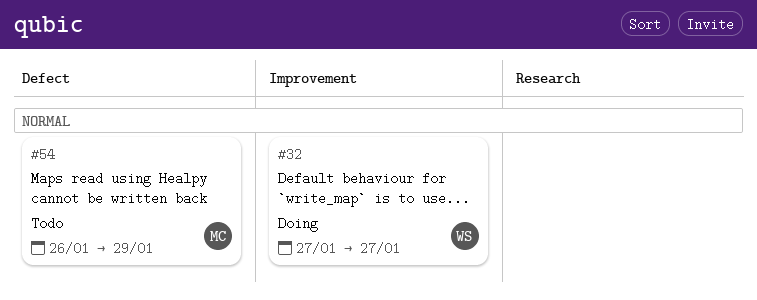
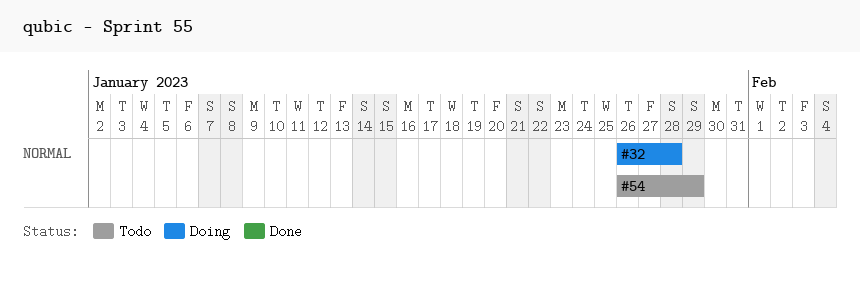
#32, start: Jan 27 -> Jan 26
#32, due: Jan 27 -> Jan 28

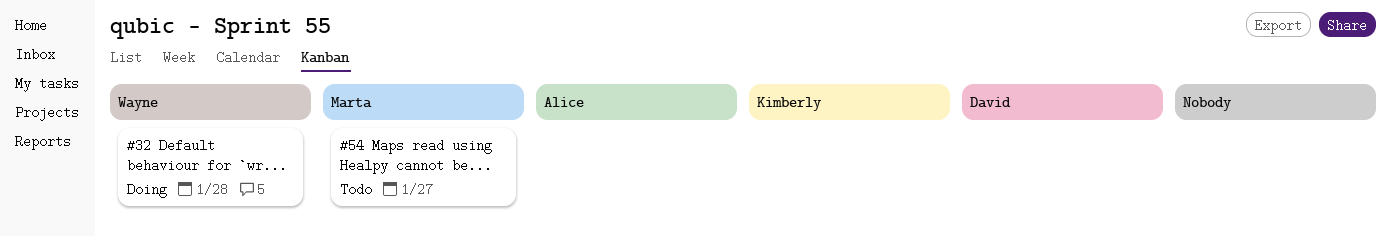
#54, due: Jan 29 -> Jan 27

